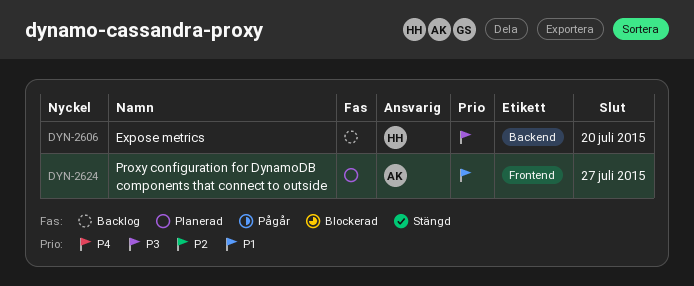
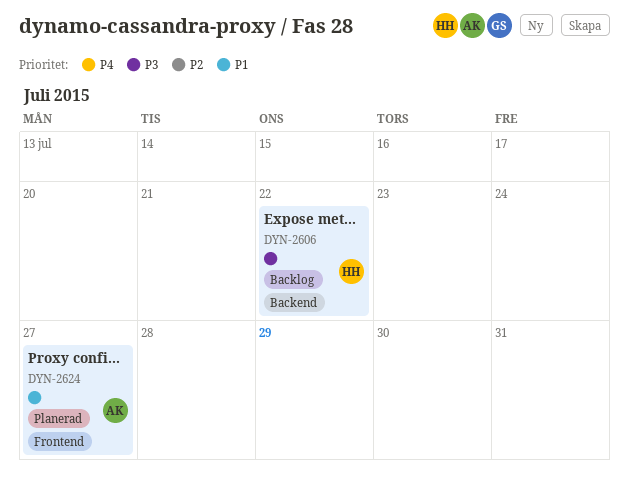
DYN-2606, due: Jul 20 -> Jul 22

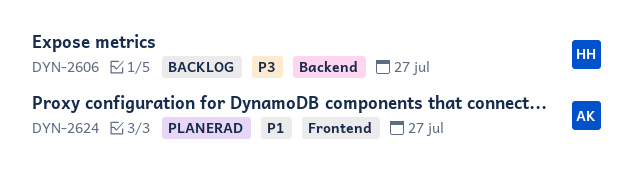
DYN-2606, due: Jul 22 -> Jul 27

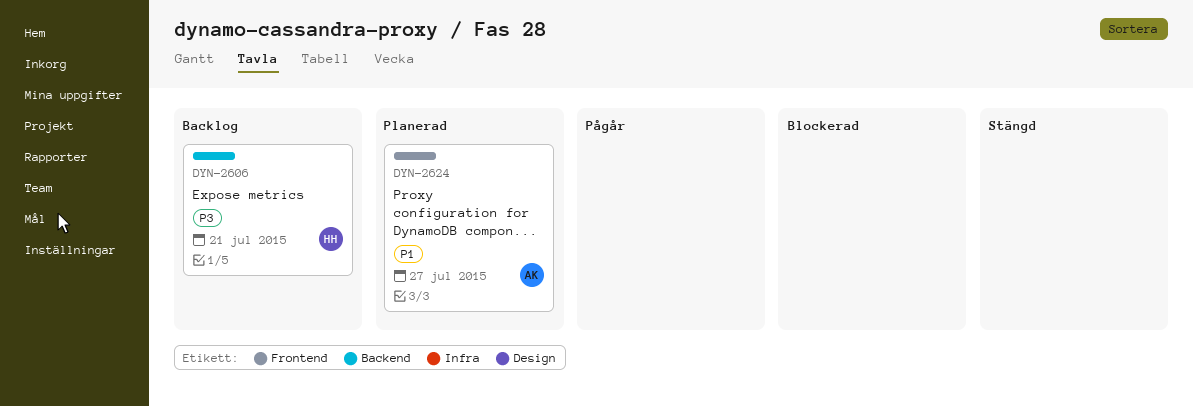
DYN-2606, due: Jul 27 -> Jul 21

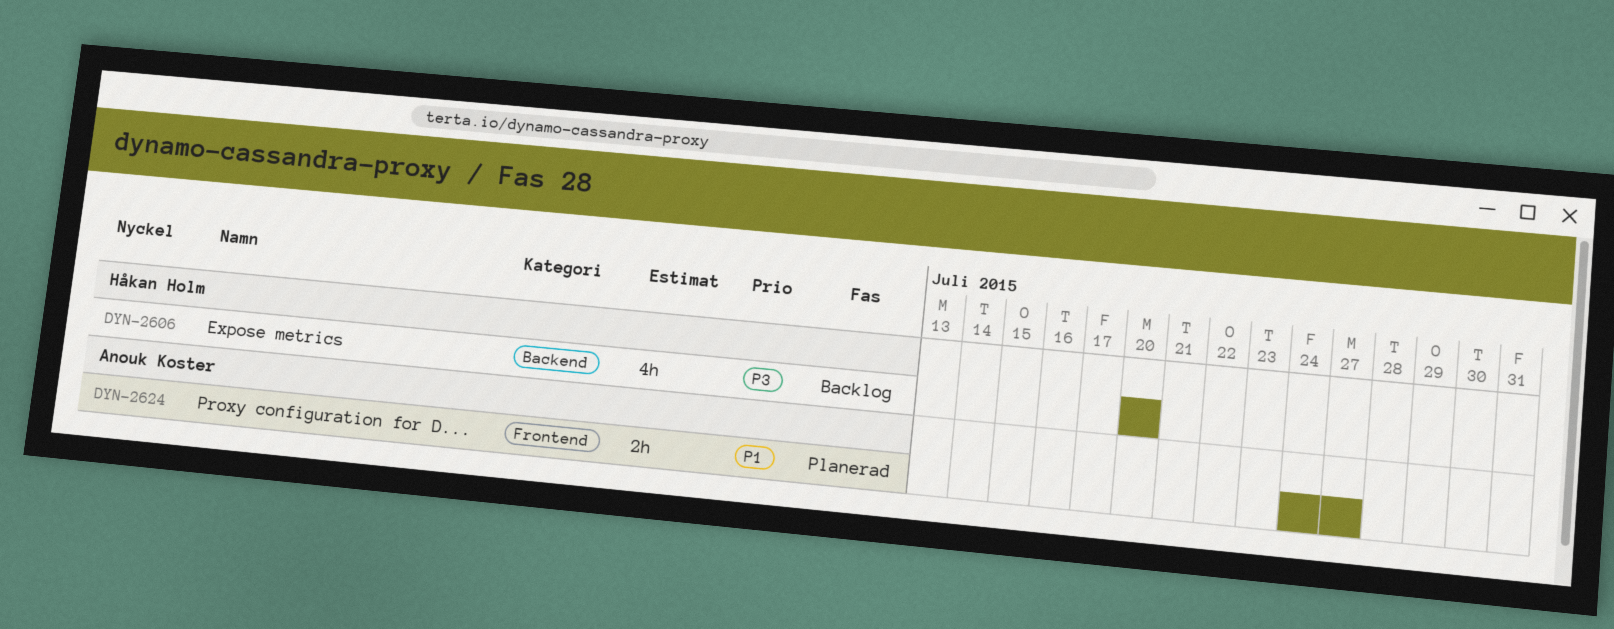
DYN-2606, due: Jul 21 -> Jul 20

